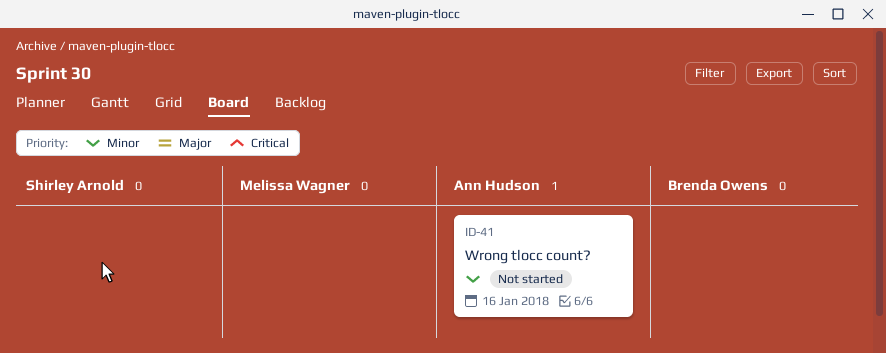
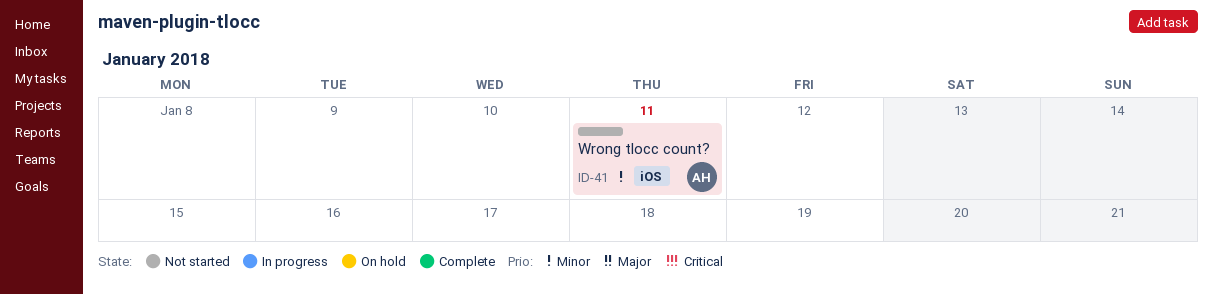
ID-41, due: Jan 16 -> Jan 11

